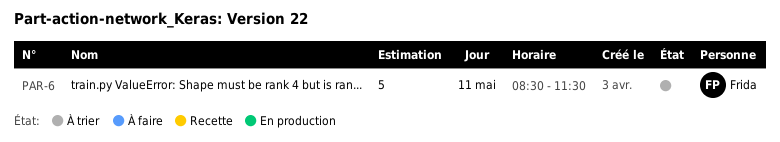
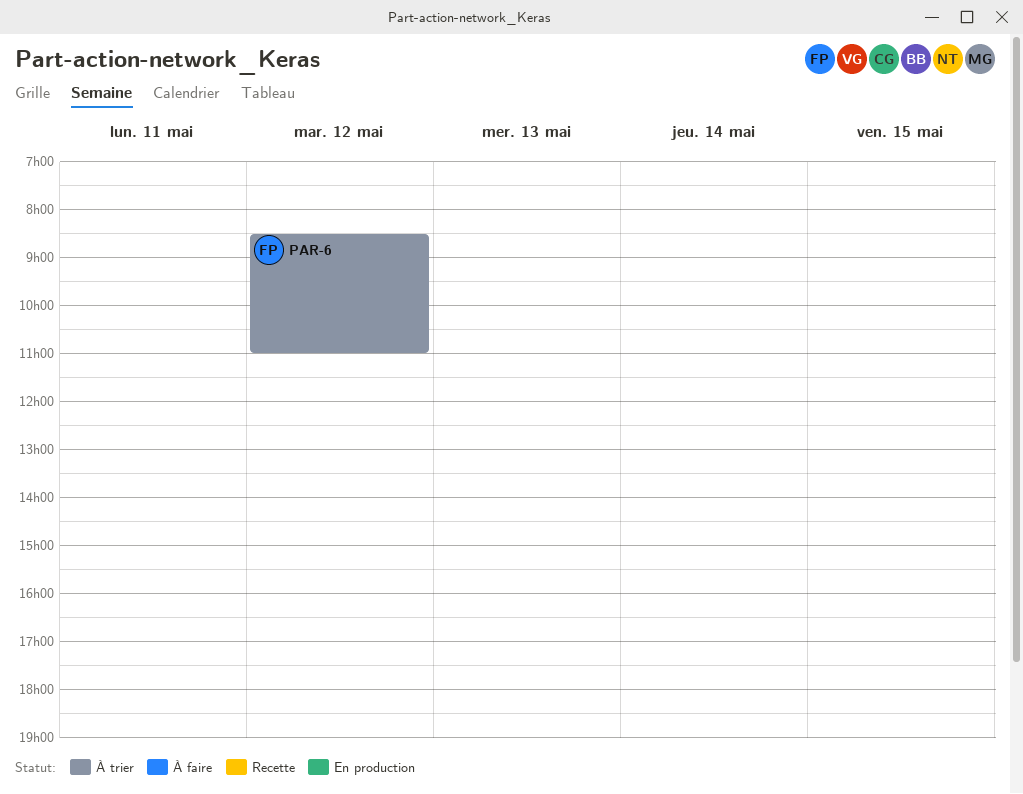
PAR-6, day: May 11 -> May 12
PAR-6, ends: 11:30 -> 11:00

